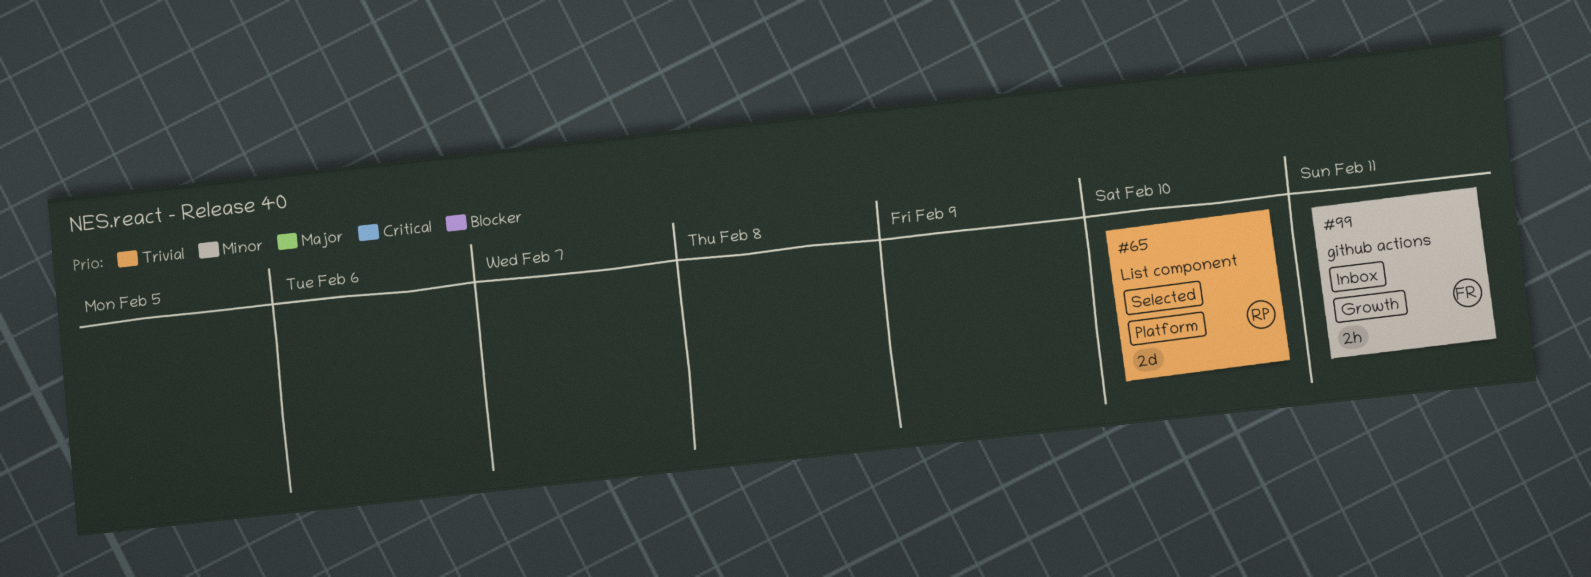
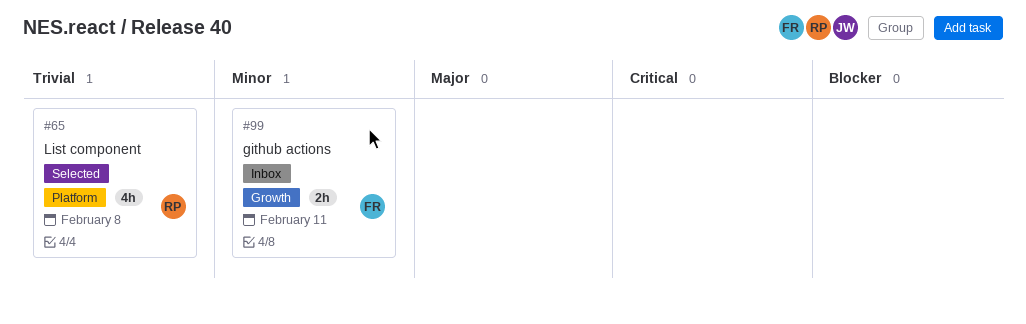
#65, estimate: 2d -> 4h
#65, due: Feb 10 -> Feb 8

